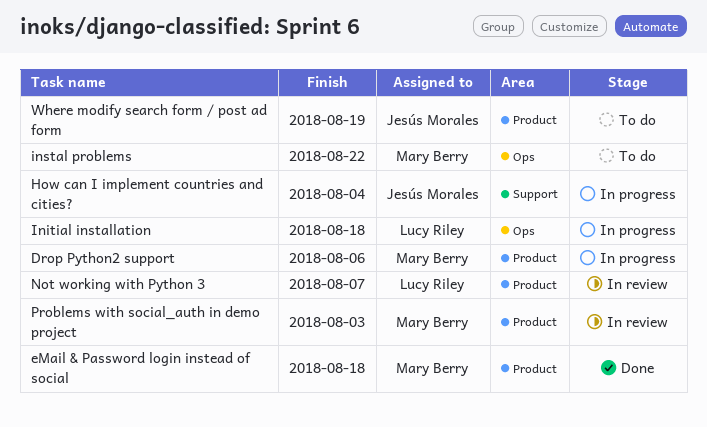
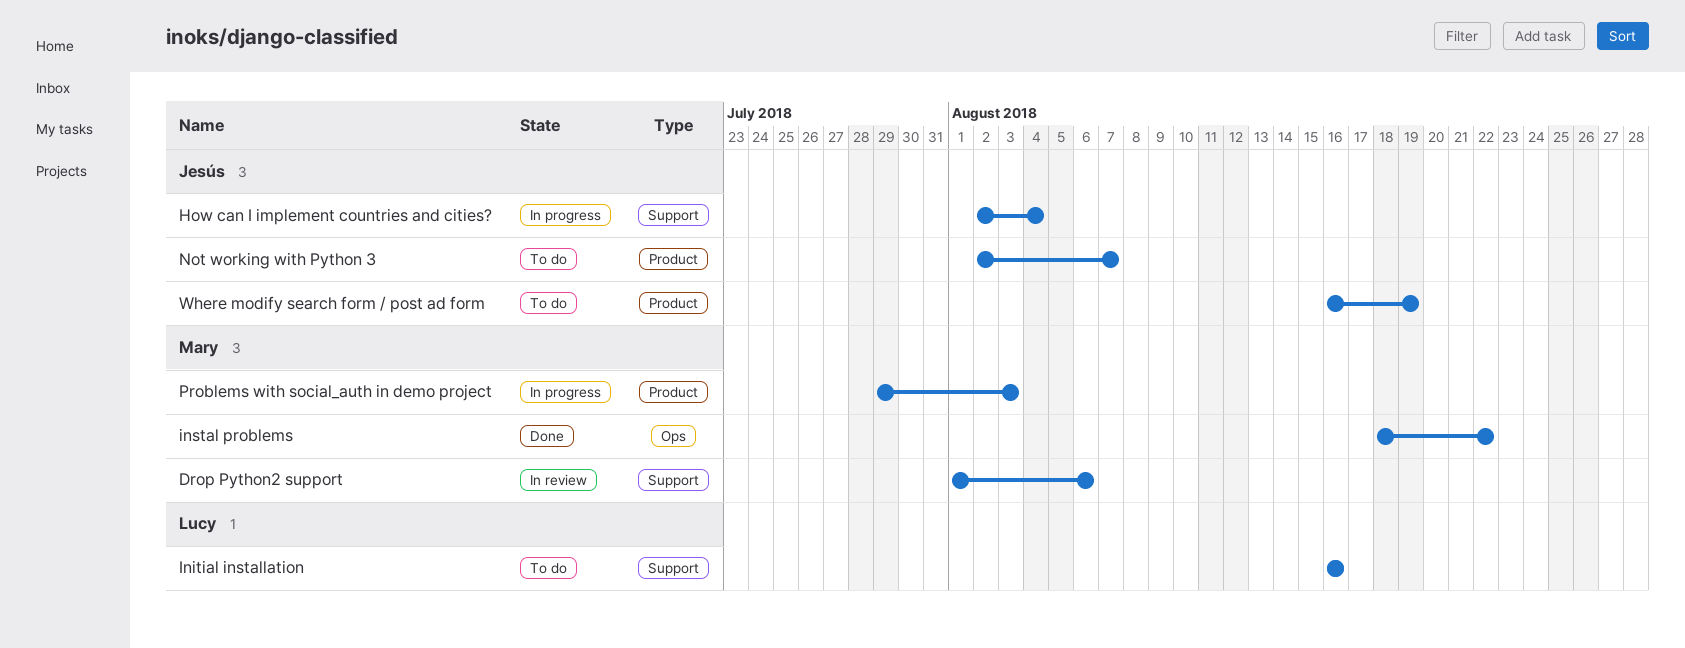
Drop Python2 support, status: In progress -> In review
Drop Python2 support, label: Product -> Support
eMail & Password login instead of social: present -> none
Initial installation, status: In progress -> To do
Initial installation, label: Ops -> Support
Initial installation, due: Aug 18 -> Aug 16
instal problems, status: To do -> Done
Not working with Python 3, status: In review -> To do
Not working with Python 3, owner: Lucy Riley -> Jesús Morales
Problems with social_auth in demo project, status: In review -> In progress

